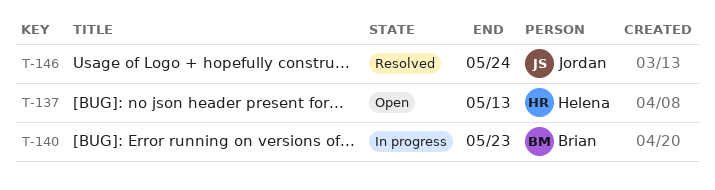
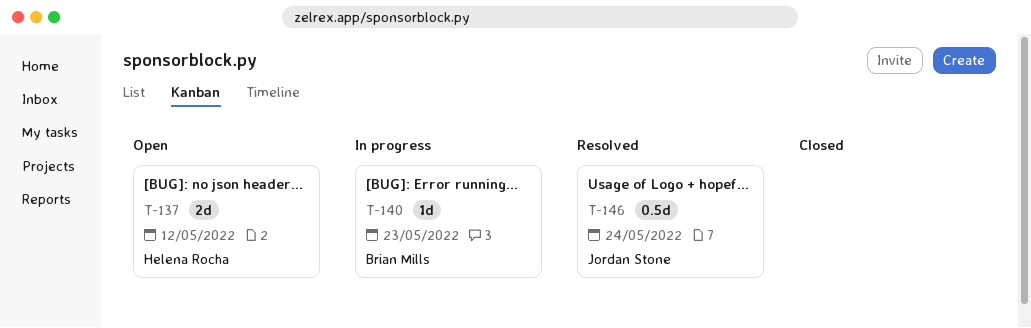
T-137, due: May 13 -> May 12

